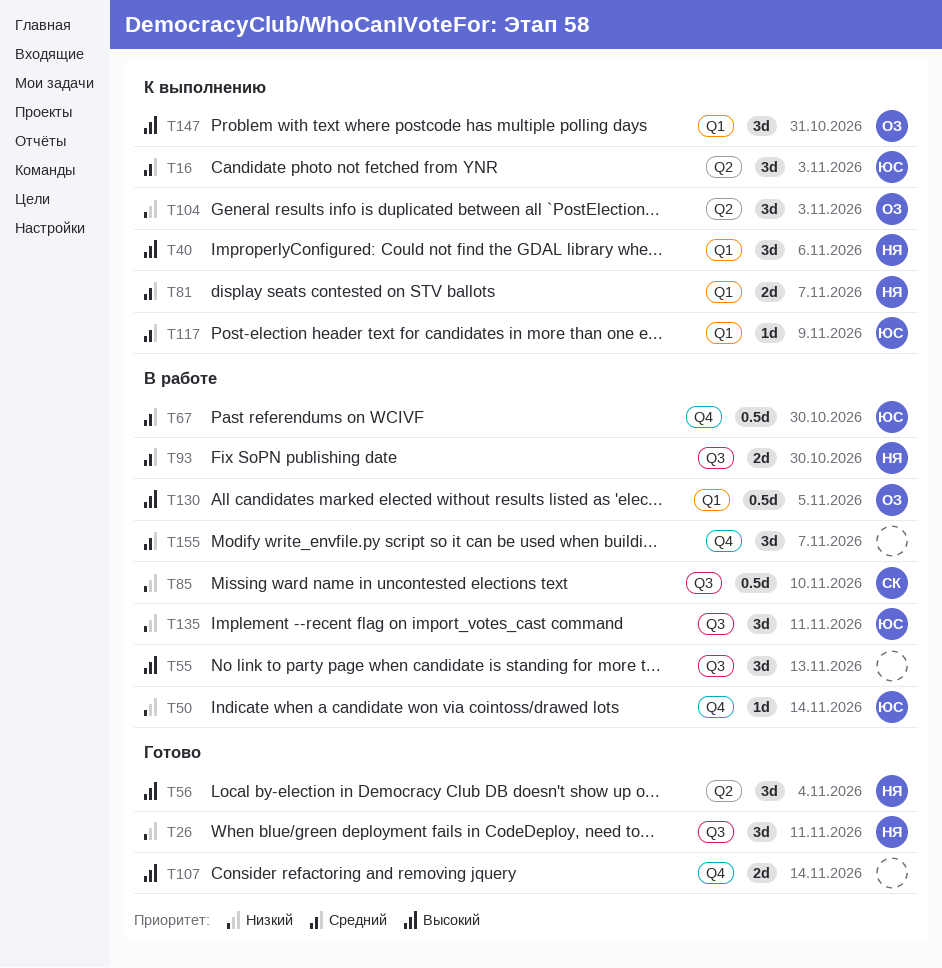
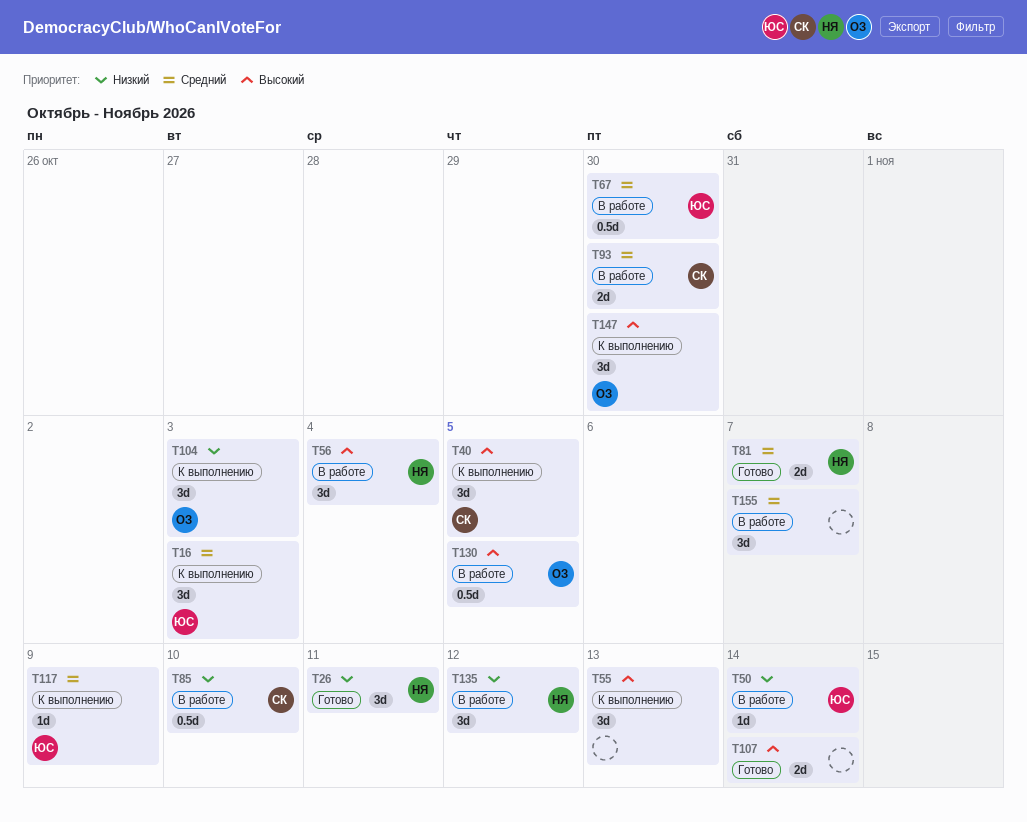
T40, owner: НЯ -> СК
T40, due: Nov 6 -> Nov 5
T55, status: В работе -> К выполнению
T56, status: Готово -> В работе
T81, status: К выполнению -> Готово
T93, owner: НЯ -> СК
T135, owner: ЮС -> НЯ
T135, due: Nov 11 -> Nov 12
T147, due: Oct 31 -> Oct 30

